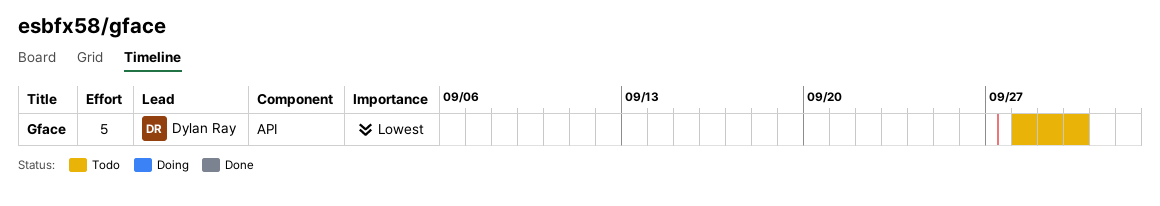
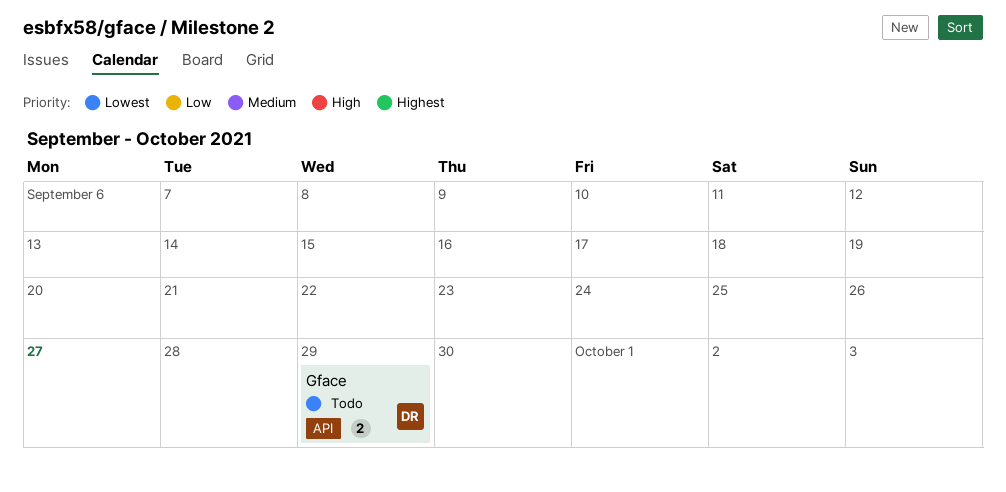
Gface, estimate: 5 -> 2
Gface, due: Sep 30 -> Sep 29

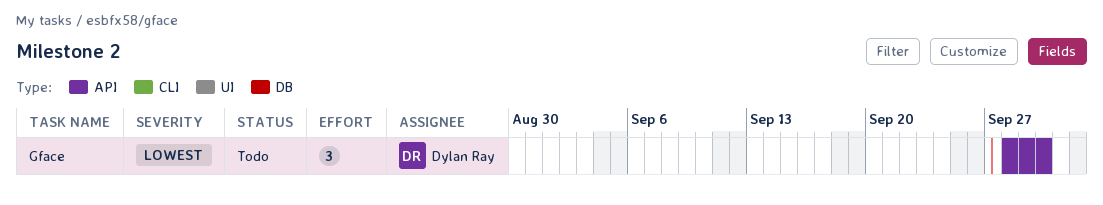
Gface, estimate: 2 -> 3
Gface, due: Sep 29 -> Sep 30

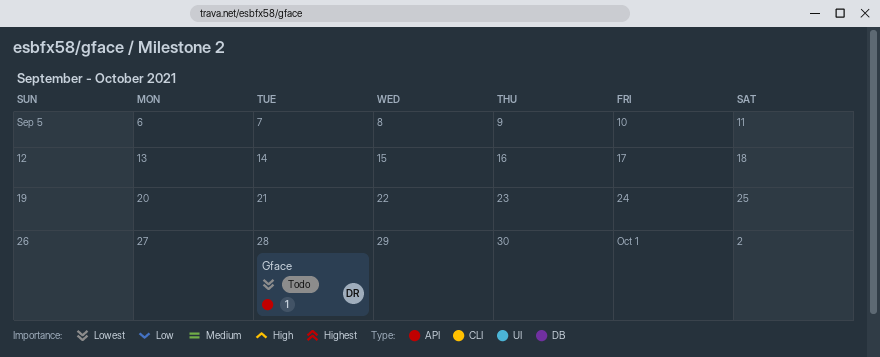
Gface, estimate: 3 -> 1
Gface, due: Sep 30 -> Sep 28

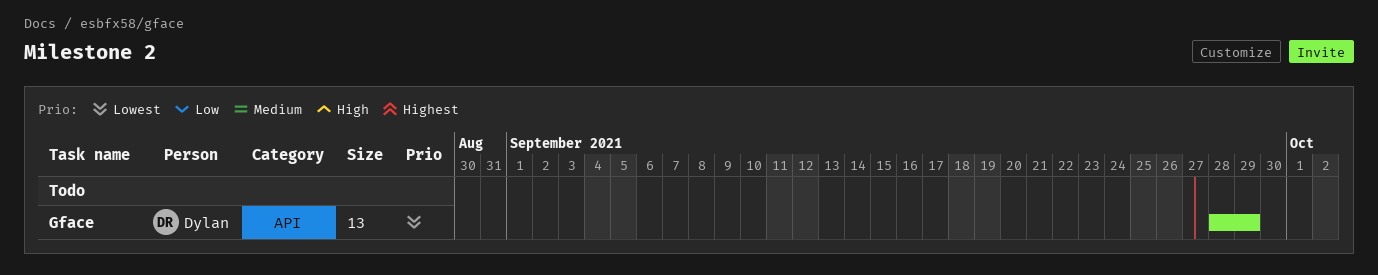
Gface, estimate: 1 -> 13
Gface, due: Sep 28 -> Sep 29

